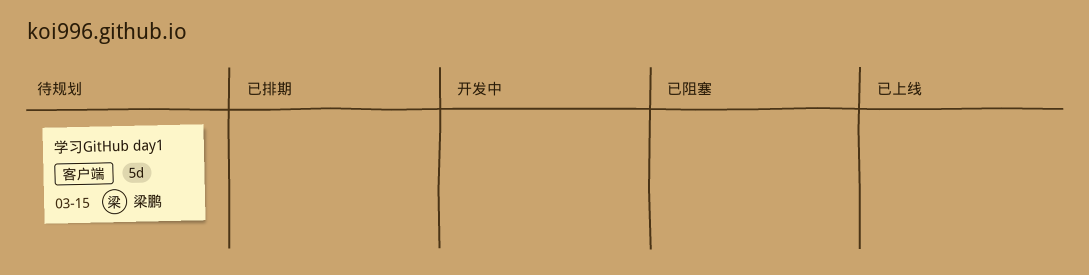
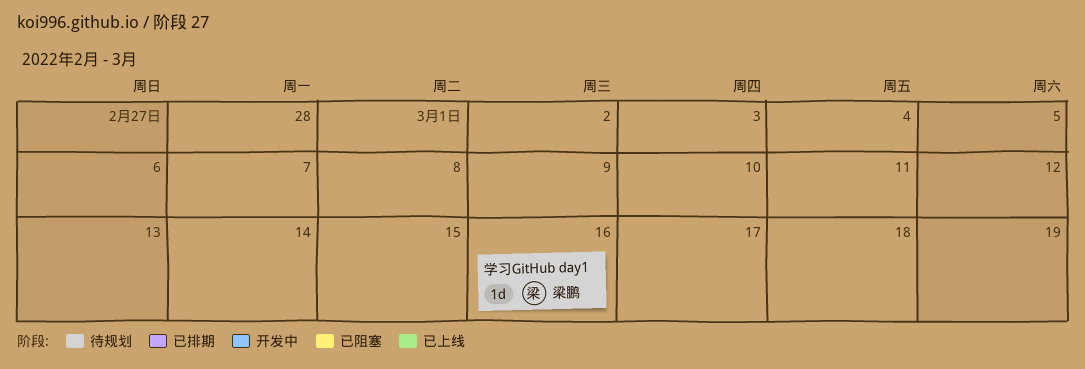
学习GitHub day1, estimate: 5d -> 1d
学习GitHub day1, due: Mar 15 -> Mar 16

